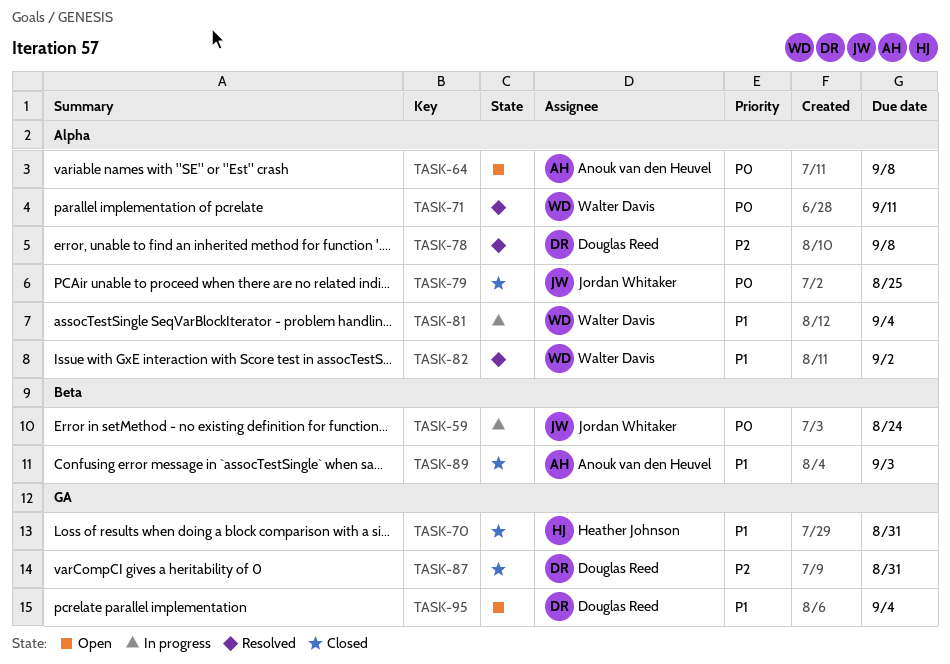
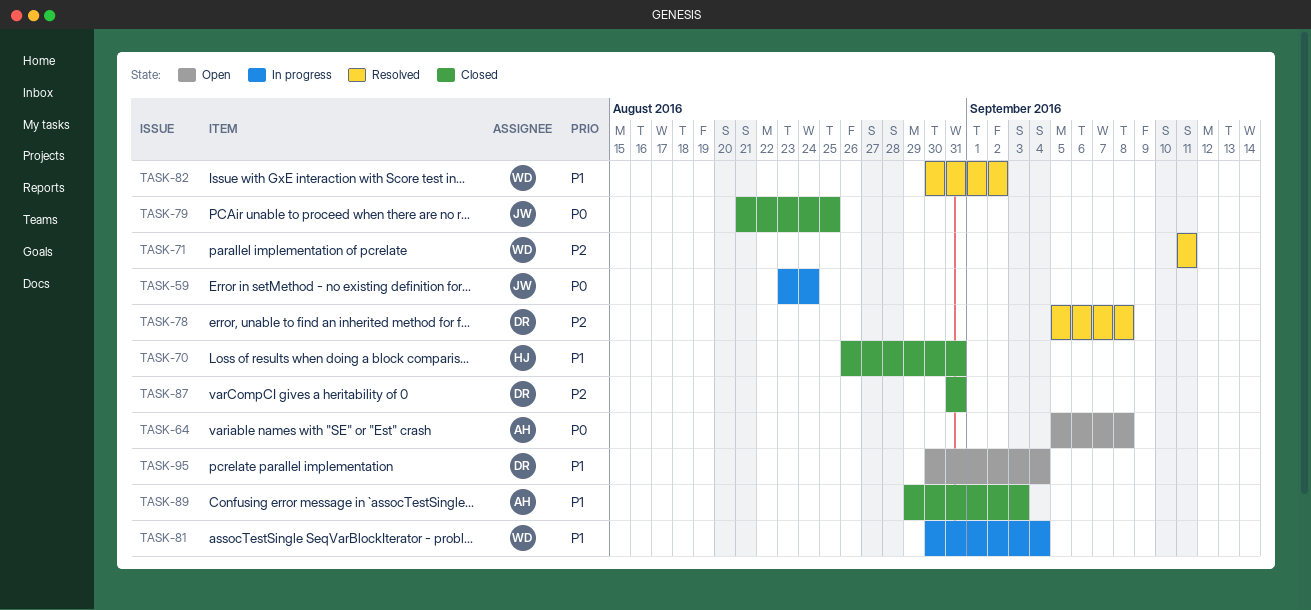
TASK-71, priority: P0 -> P2

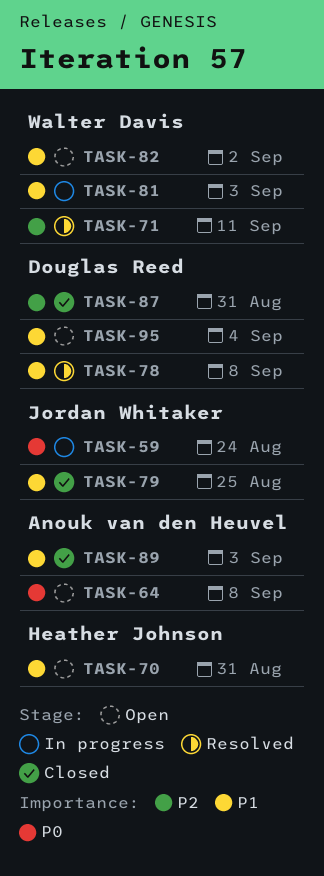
TASK-70, status: Closed -> Open
TASK-78, priority: P2 -> P1
TASK-79, priority: P0 -> P1
TASK-81, due: Sep 4 -> Sep 3
TASK-82, status: Resolved -> Open

